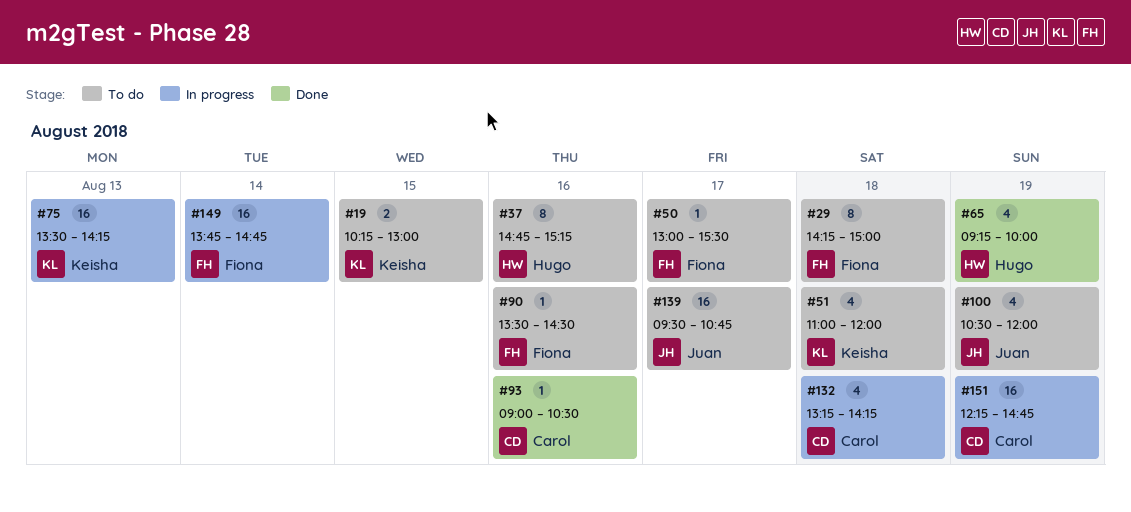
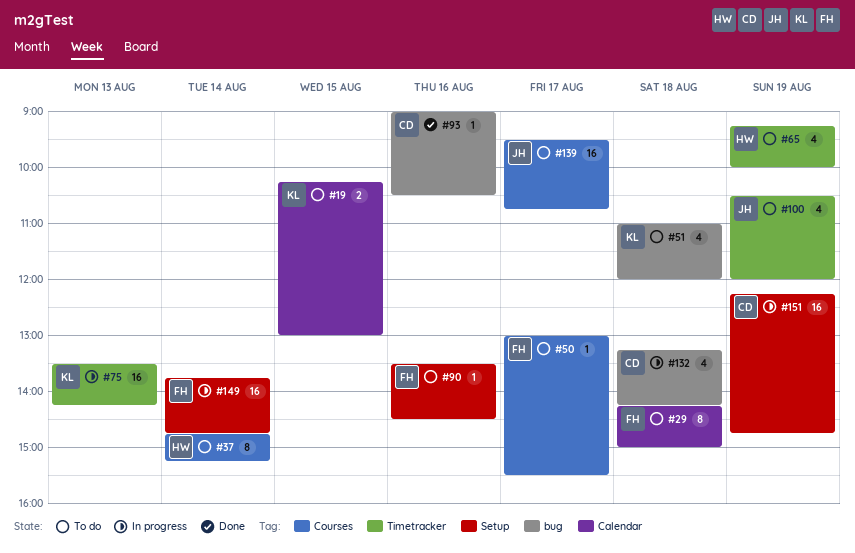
#37, day: Aug 16 -> Aug 14
#65, status: Done -> To do

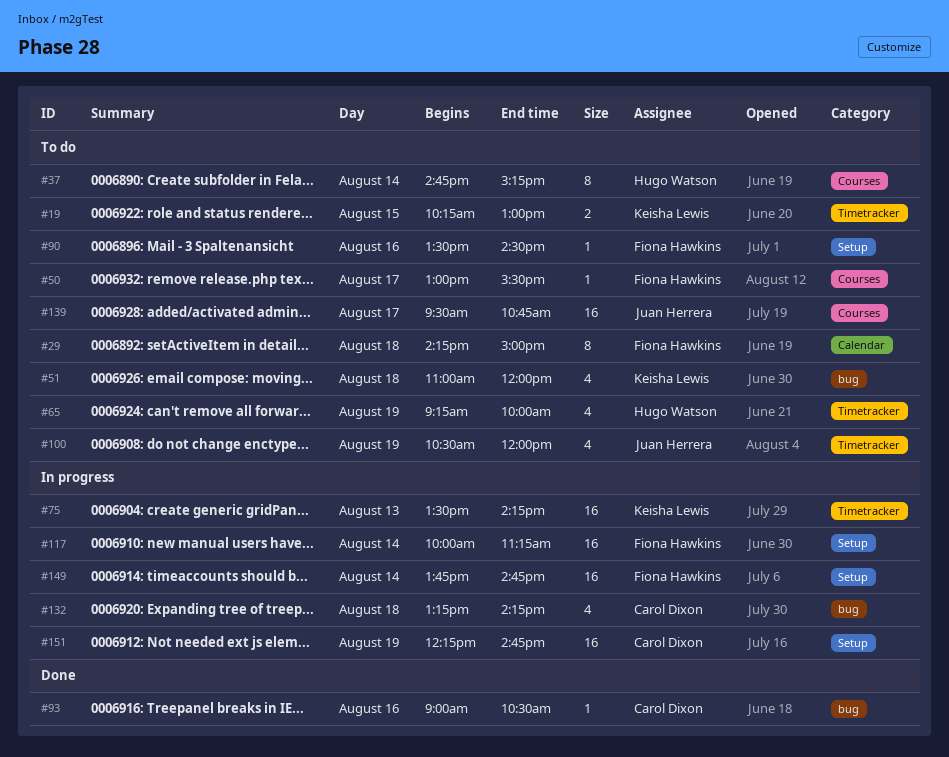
#19, label: Calendar -> Timetracker
#117: none -> present

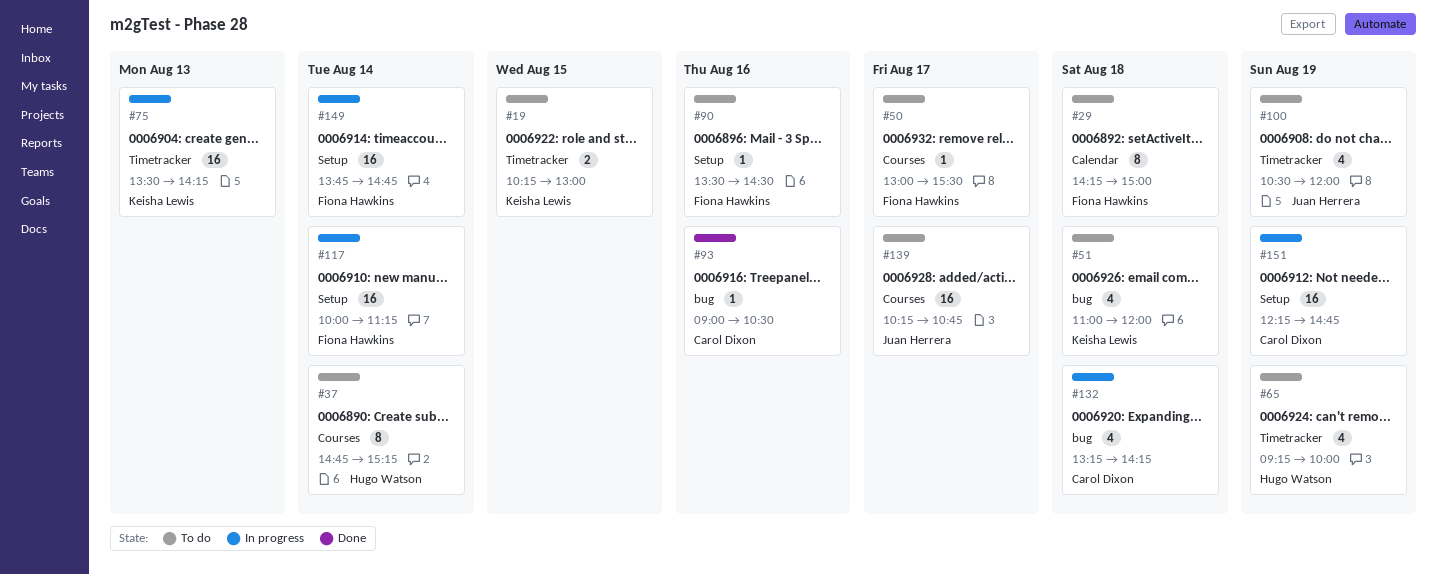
#139, begins: 09:30 -> 10:15

